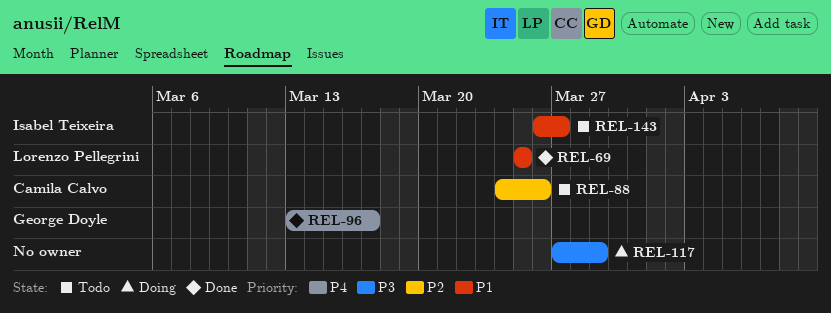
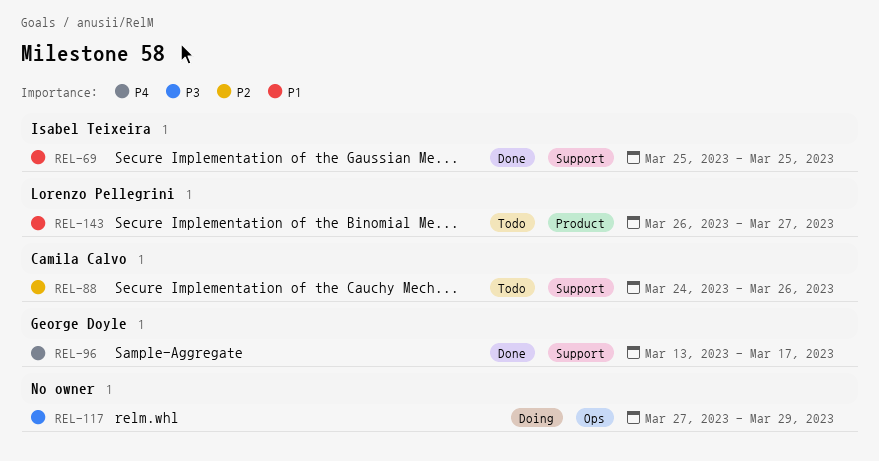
REL-69, owner: Lorenzo Pellegrini -> Isabel Teixeira
REL-143, owner: Isabel Teixeira -> Lorenzo Pellegrini

